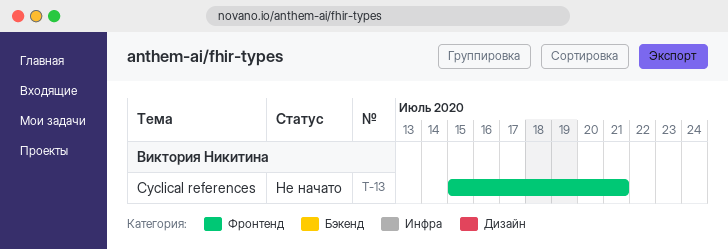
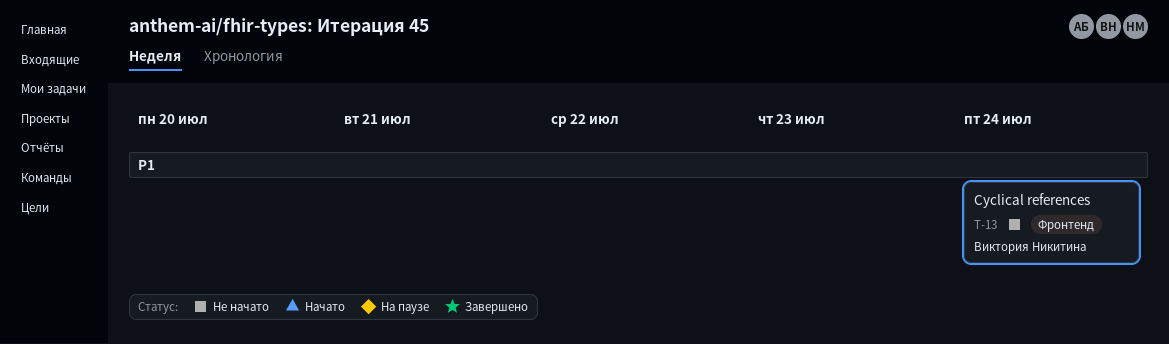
T-13, due: Jul 21 -> Jul 24

